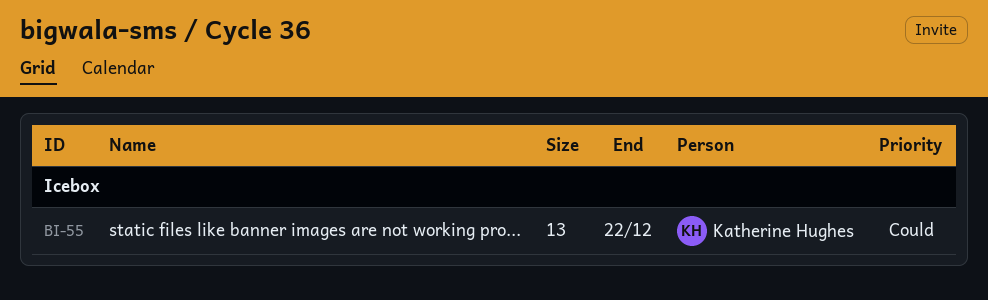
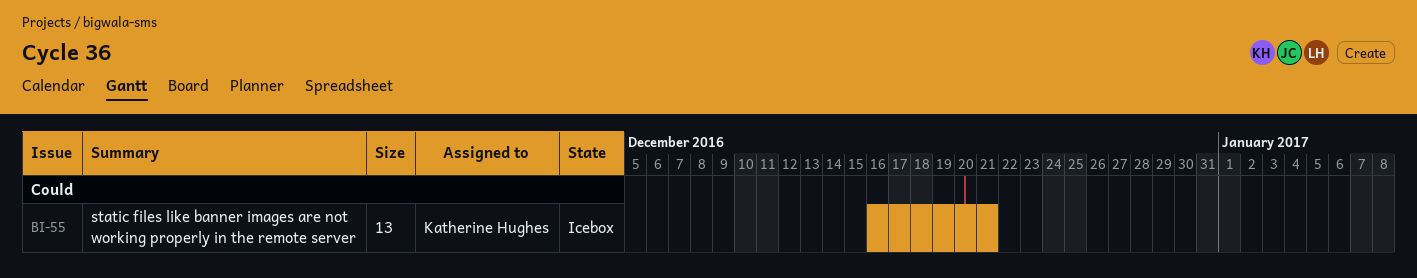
BI-55, due: Dec 22 -> Dec 21

